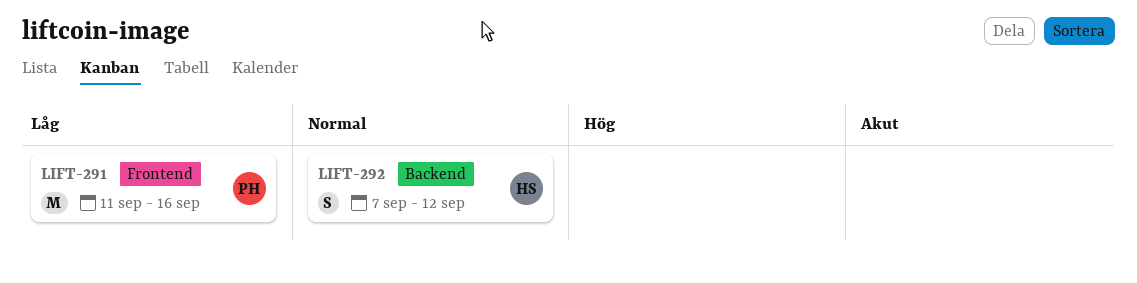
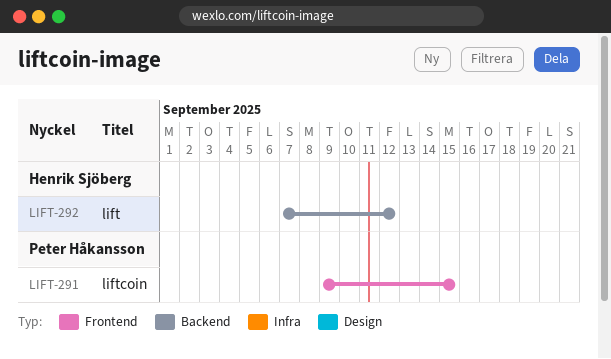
LIFT-291, start: Sep 11 -> Sep 9
LIFT-291, due: Sep 16 -> Sep 15

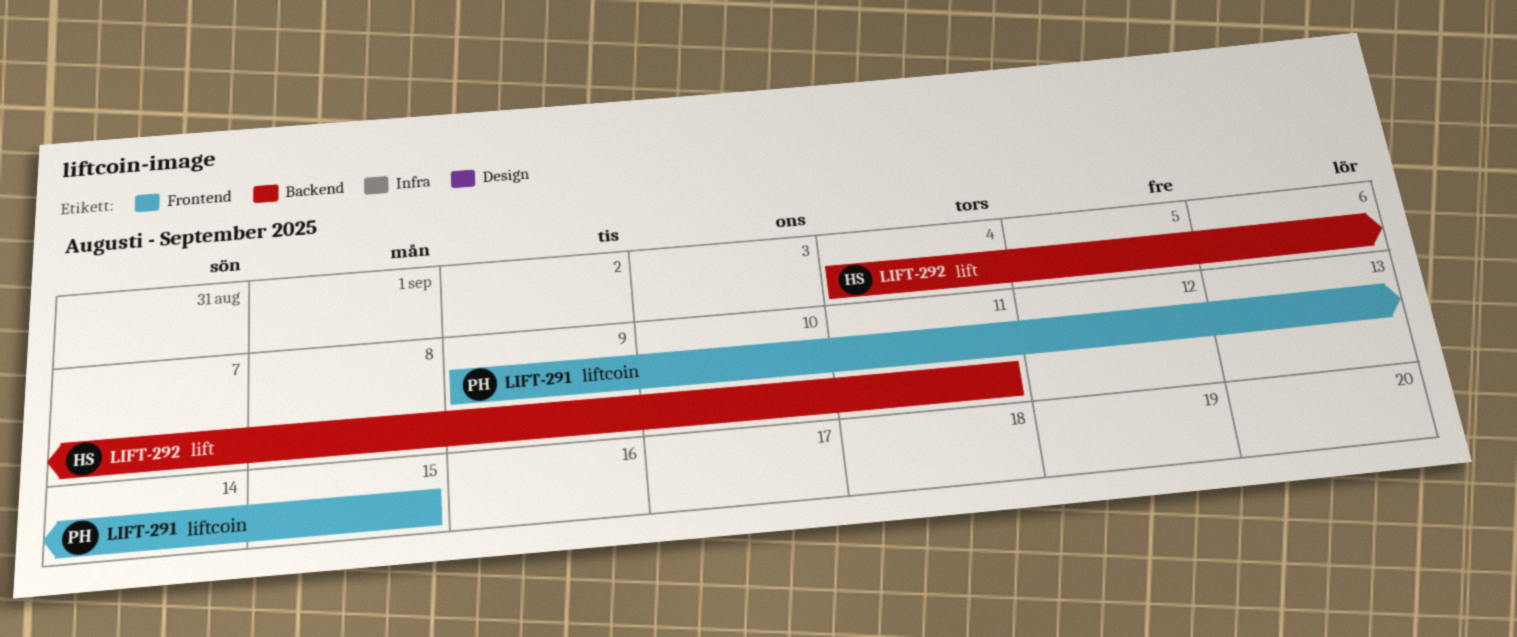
LIFT-292, start: Sep 7 -> Sep 4
LIFT-292, due: Sep 12 -> Sep 11

